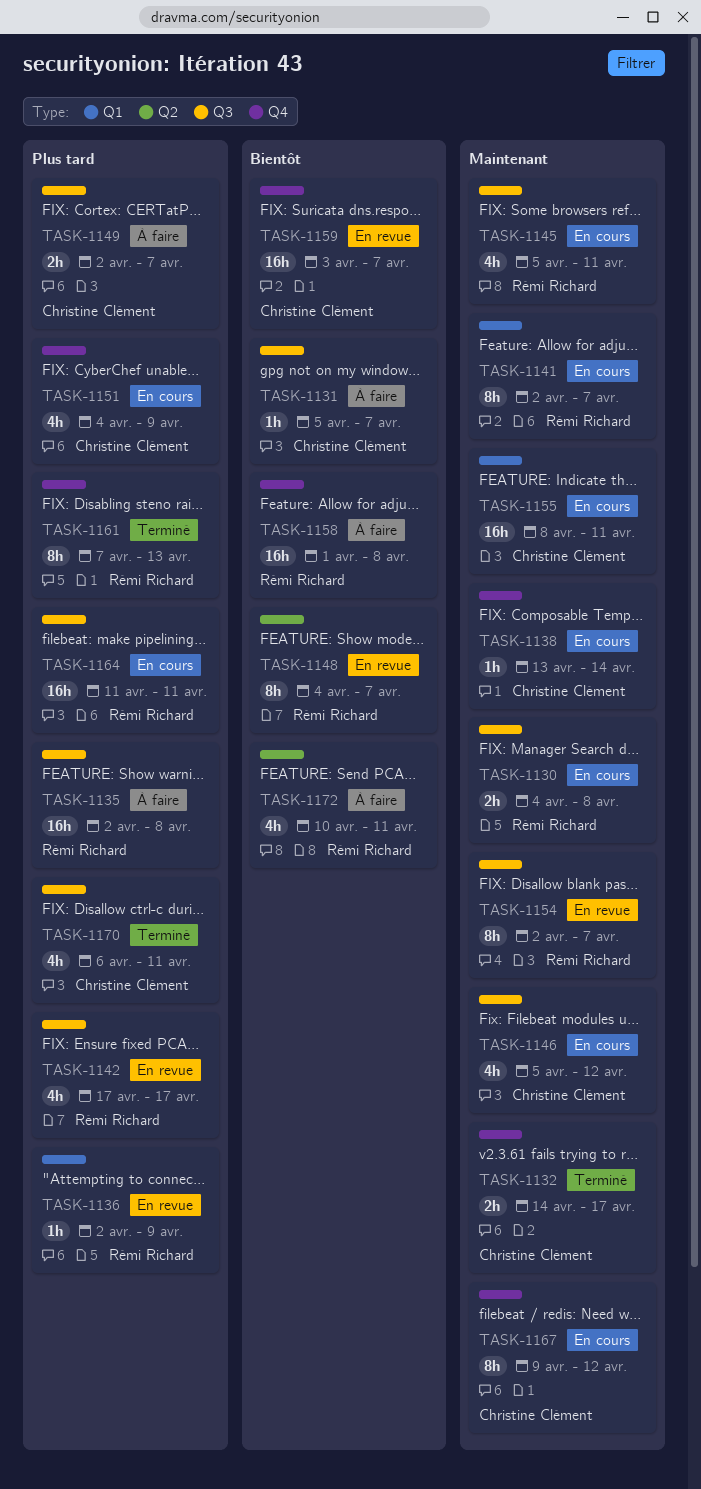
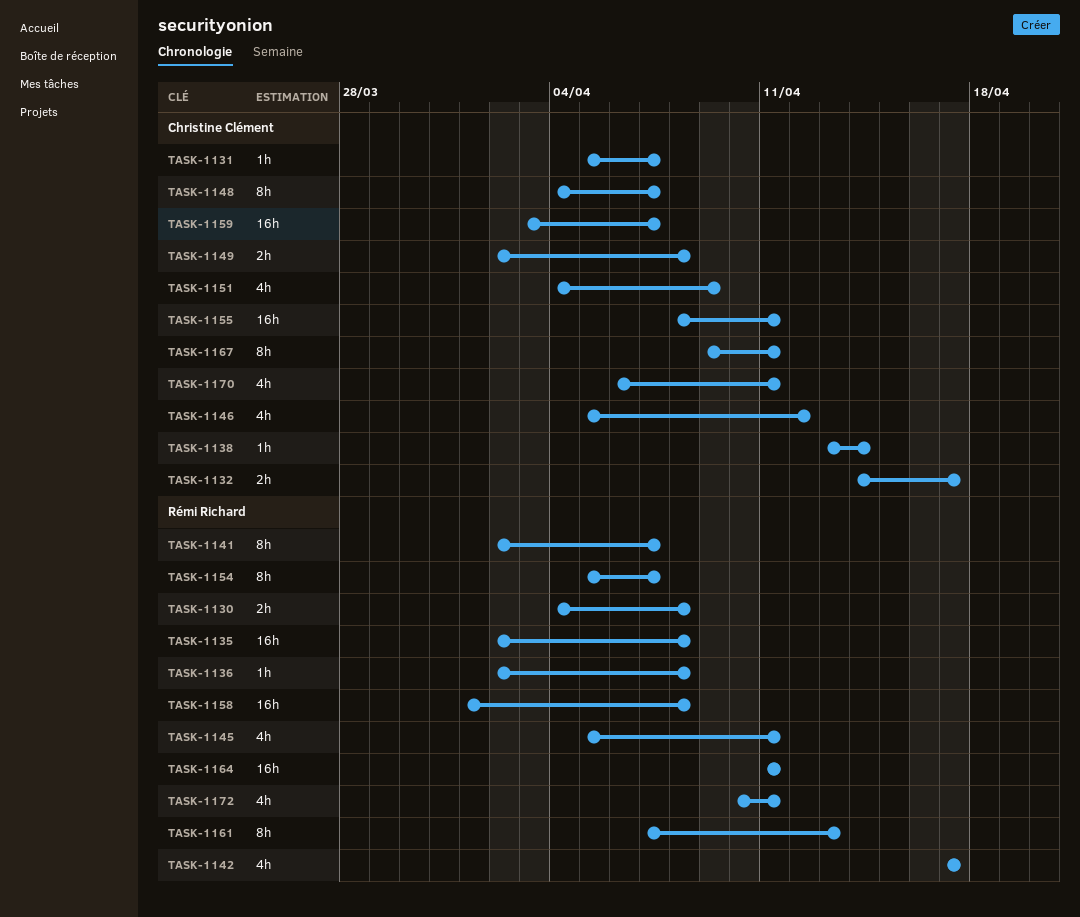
TASK-1136, due: Apr 9 -> Apr 8
TASK-1148, owner: Rémi Richard -> Christine Clément
TASK-1149, due: Apr 7 -> Apr 8
TASK-1154, start: Apr 2 -> Apr 5
TASK-1167, due: Apr 12 -> Apr 11

